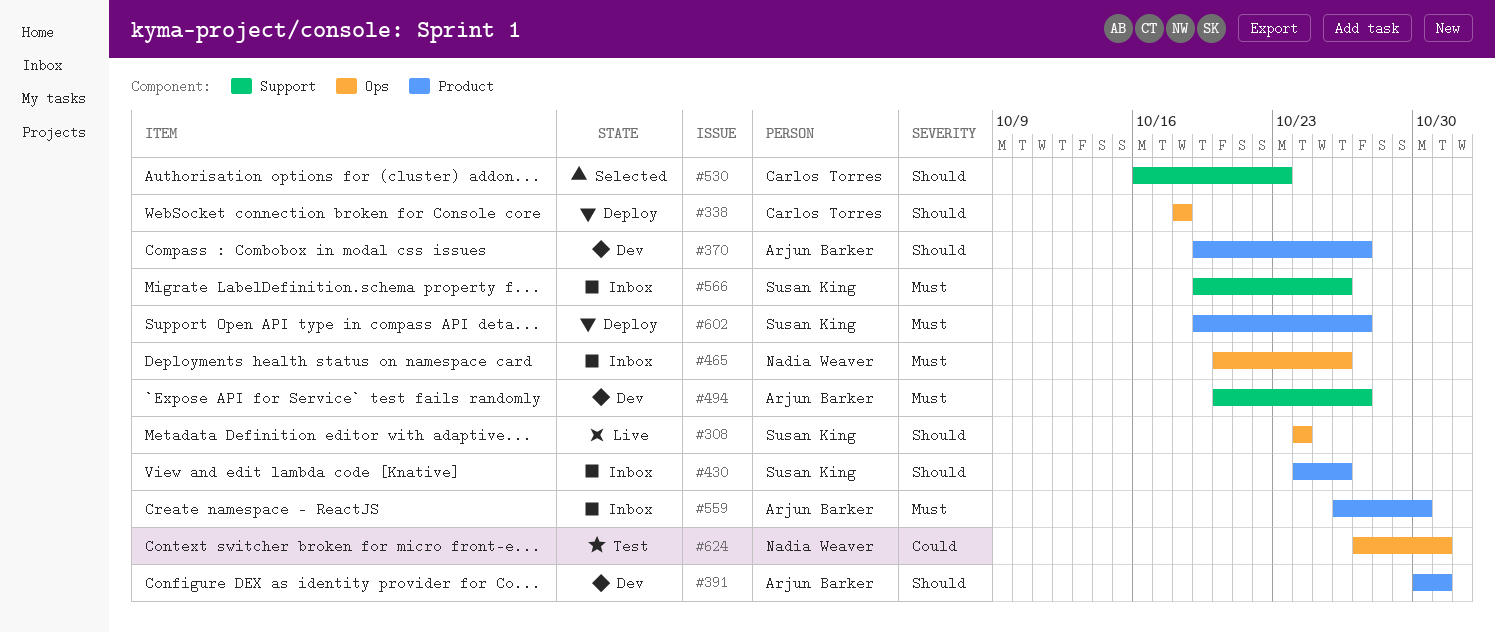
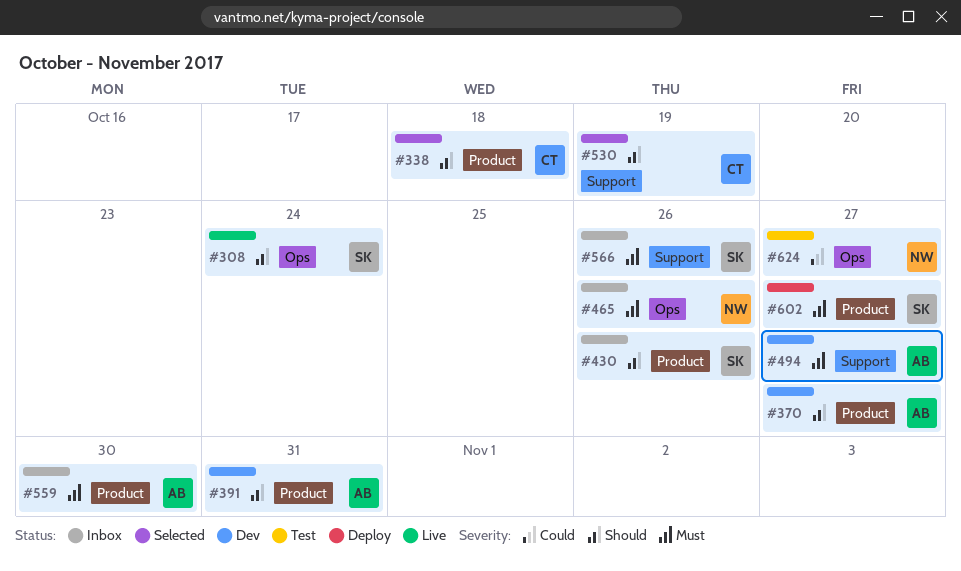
#338, status: Deploy -> Selected
#338, label: Ops -> Product
#530, due: Oct 23 -> Oct 19
#624, due: Oct 31 -> Oct 27

